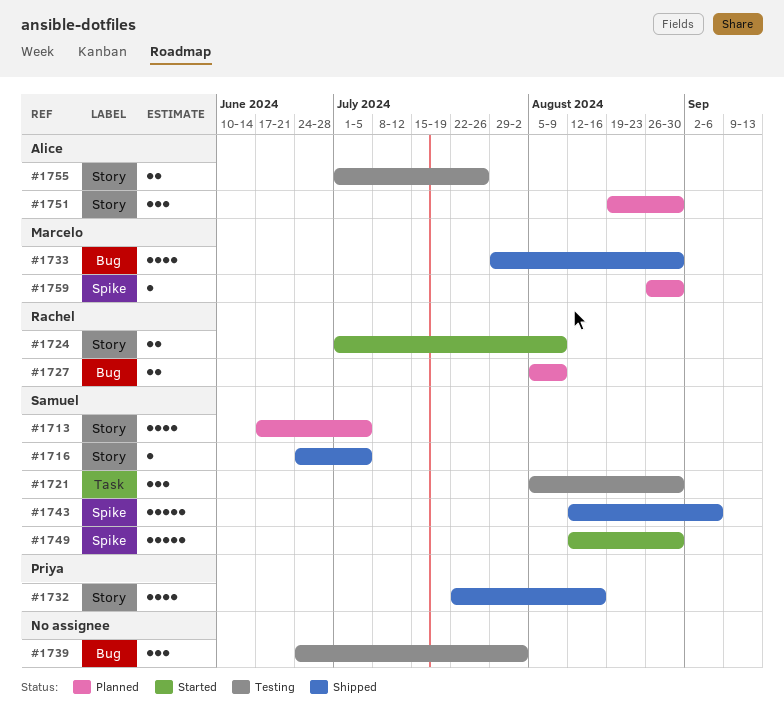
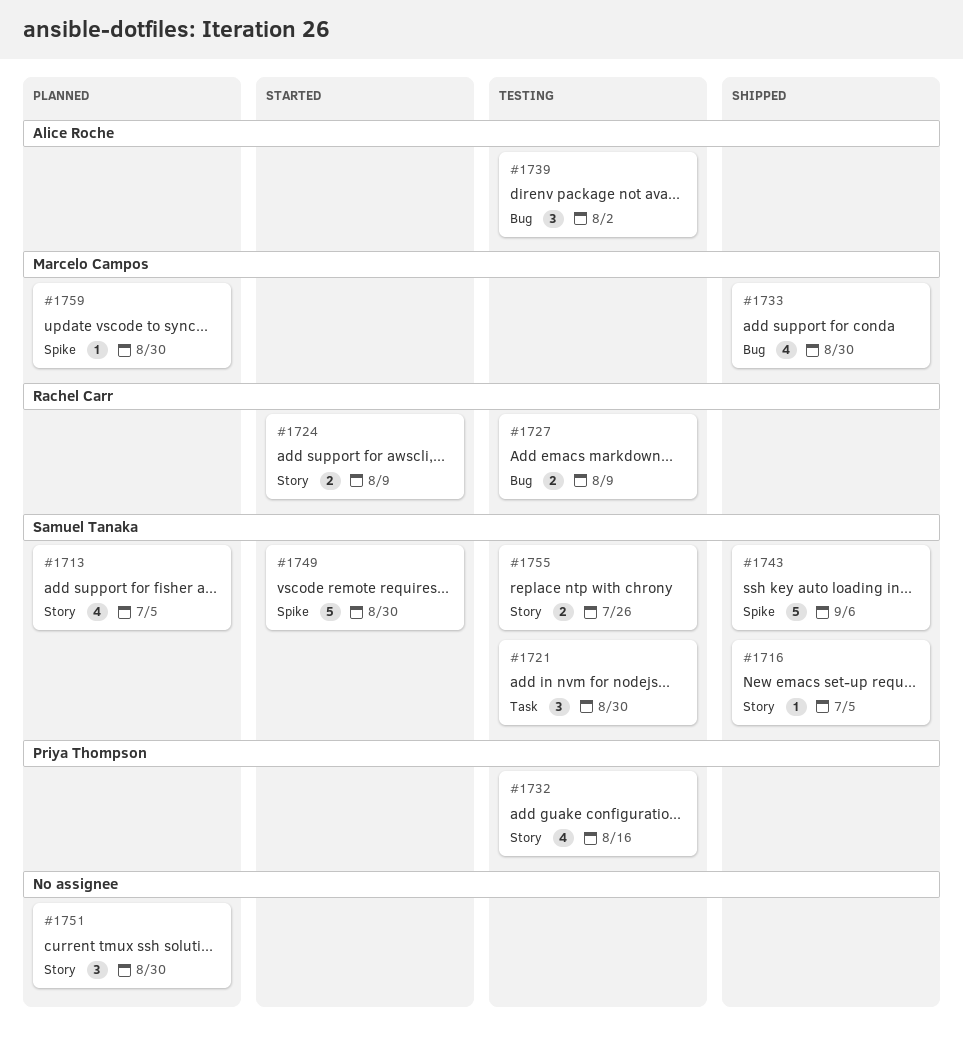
#1727, status: Planned -> Testing
#1732, status: Shipped -> Testing
#1739, owner: none -> Alice Roche
#1751, owner: Alice Roche -> none
#1755, owner: Alice Roche -> Samuel Tanaka

